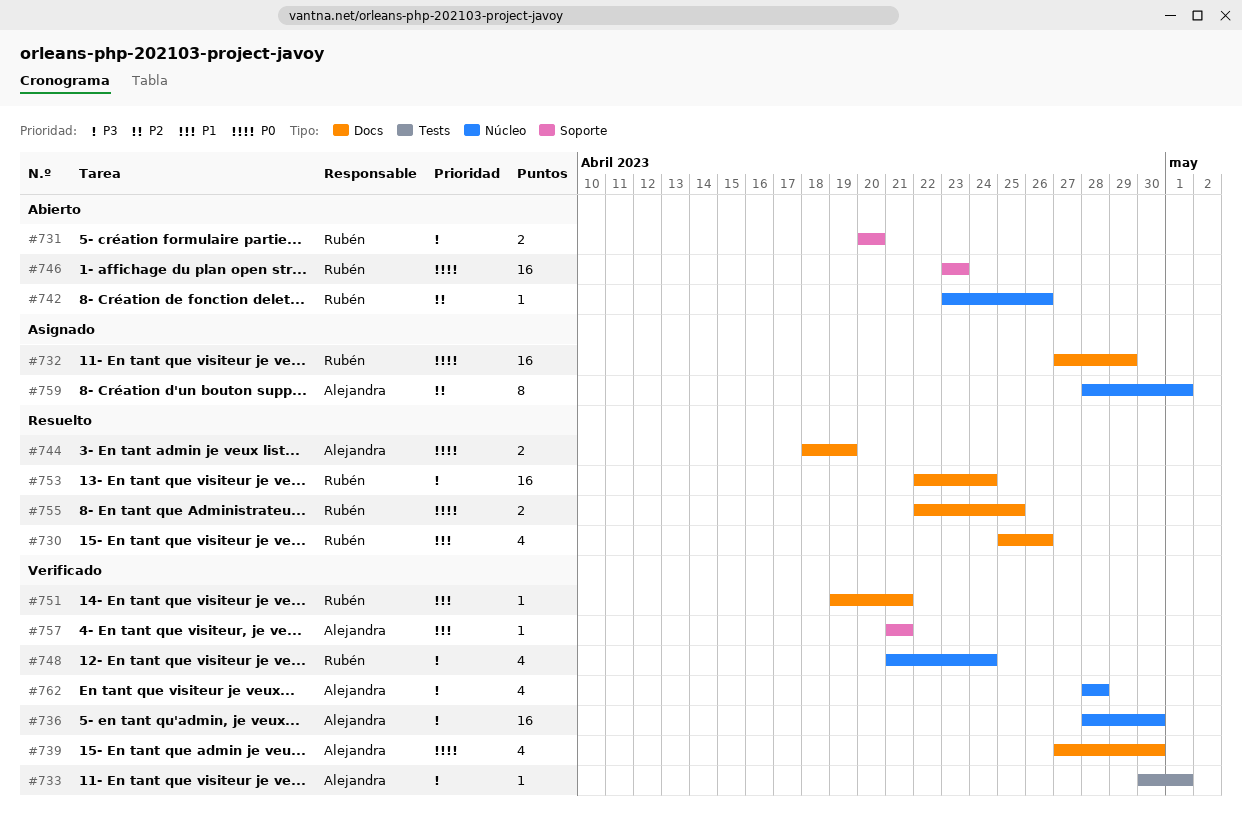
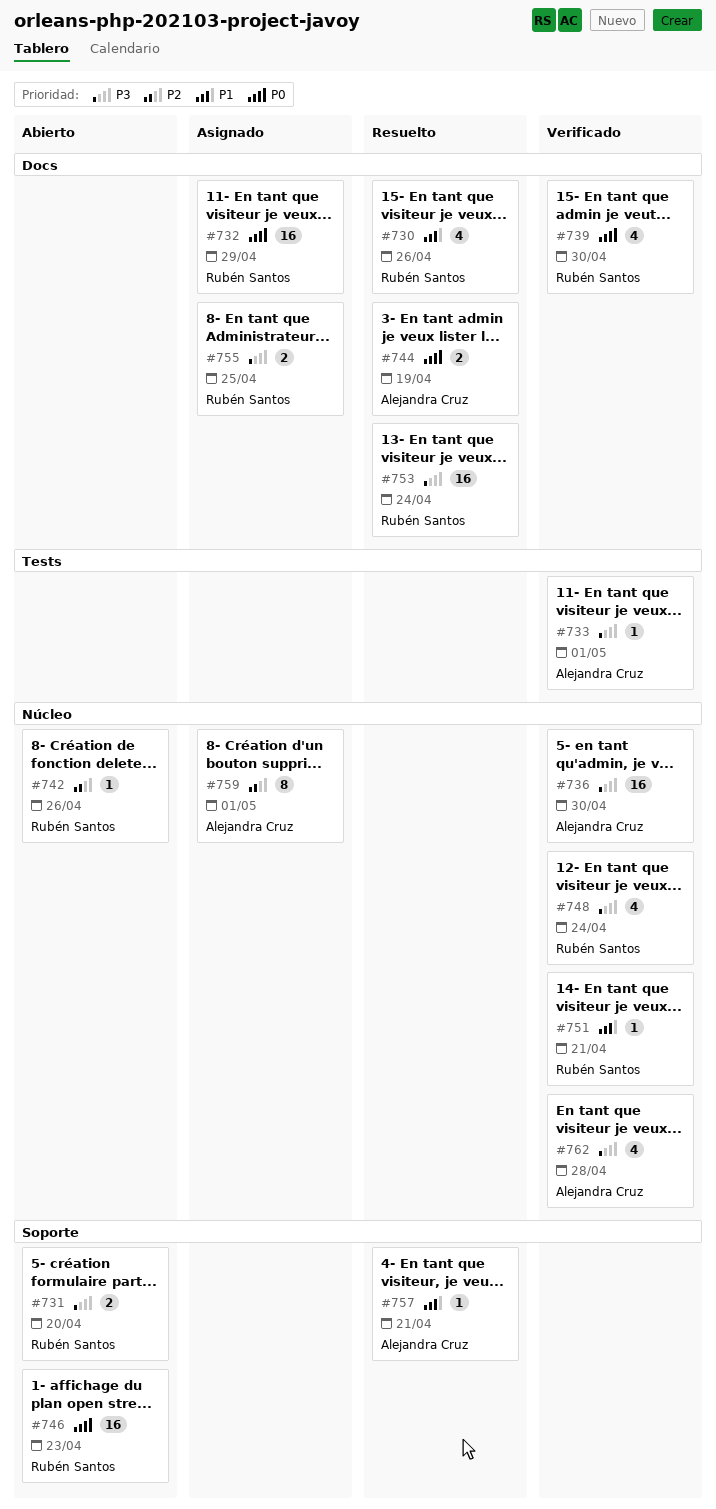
#739, owner: Alejandra Cruz -> Rubén Santos
#751, label: Docs -> Núcleo
#755, status: Resuelto -> Asignado
#755, priority: P0 -> P3
#757, status: Verificado -> Resuelto

